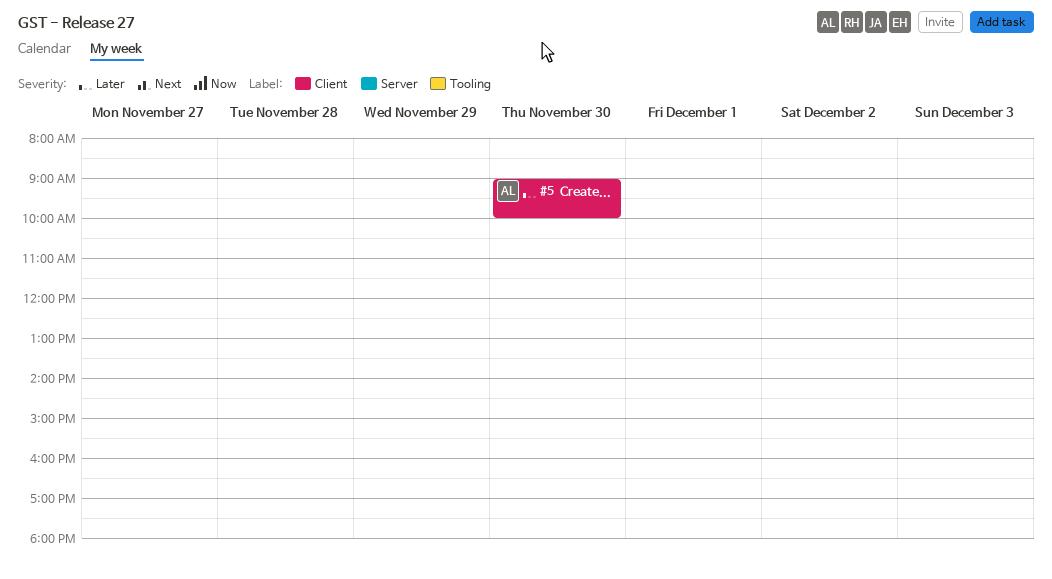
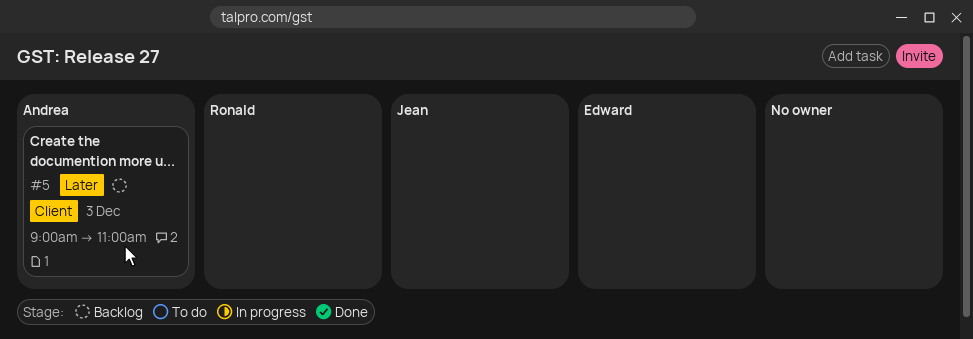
#5, day: Nov 30 -> Dec 3
#5, ends: 10:00 -> 11:00

